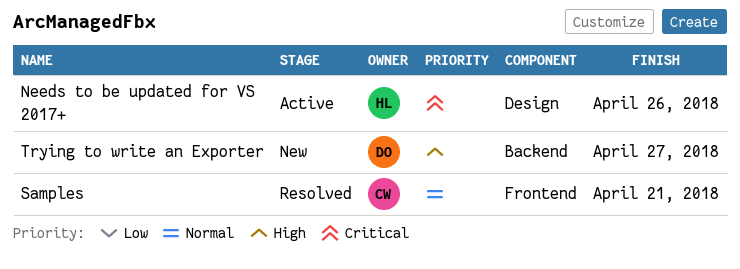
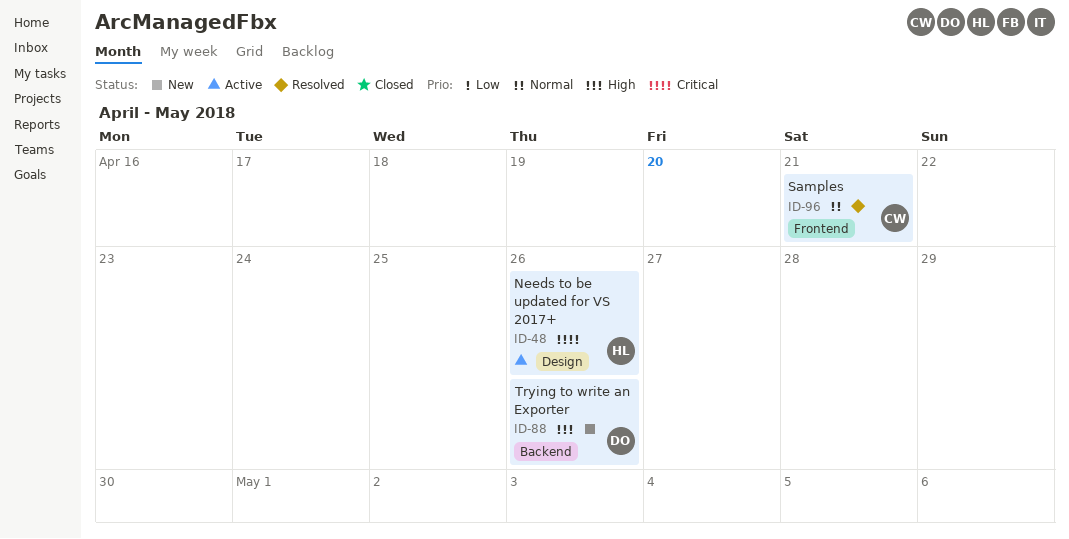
Trying to write an Exporter, due: Apr 27 -> Apr 26

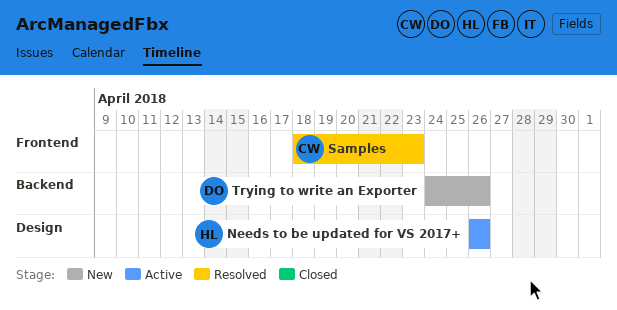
Samples, due: Apr 21 -> Apr 23

